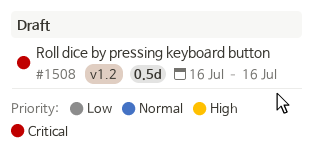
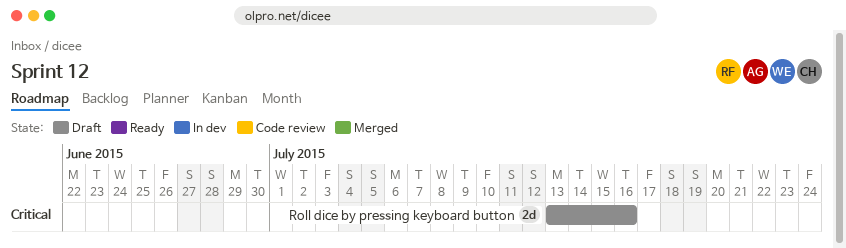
Roll dice by pressing keyboard button, estimate: 0.5d -> 2d
Roll dice by pressing keyboard button, start: Jul 16 -> Jul 13

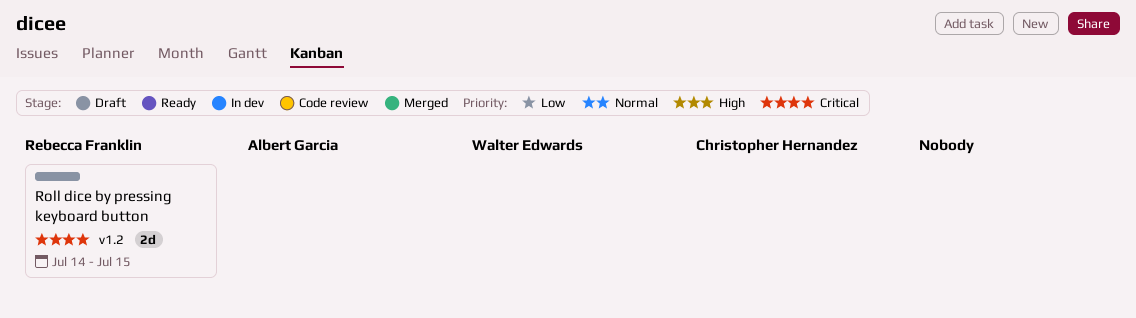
Roll dice by pressing keyboard button, start: Jul 13 -> Jul 14
Roll dice by pressing keyboard button, due: Jul 16 -> Jul 15

